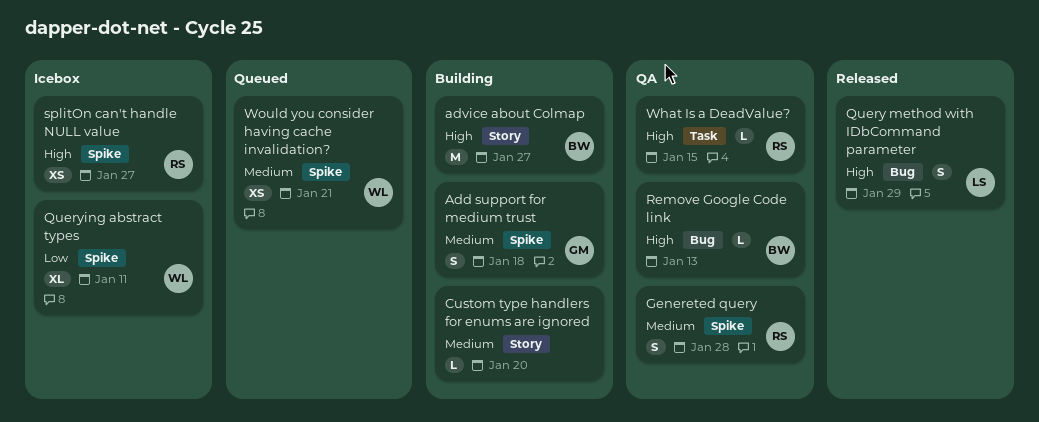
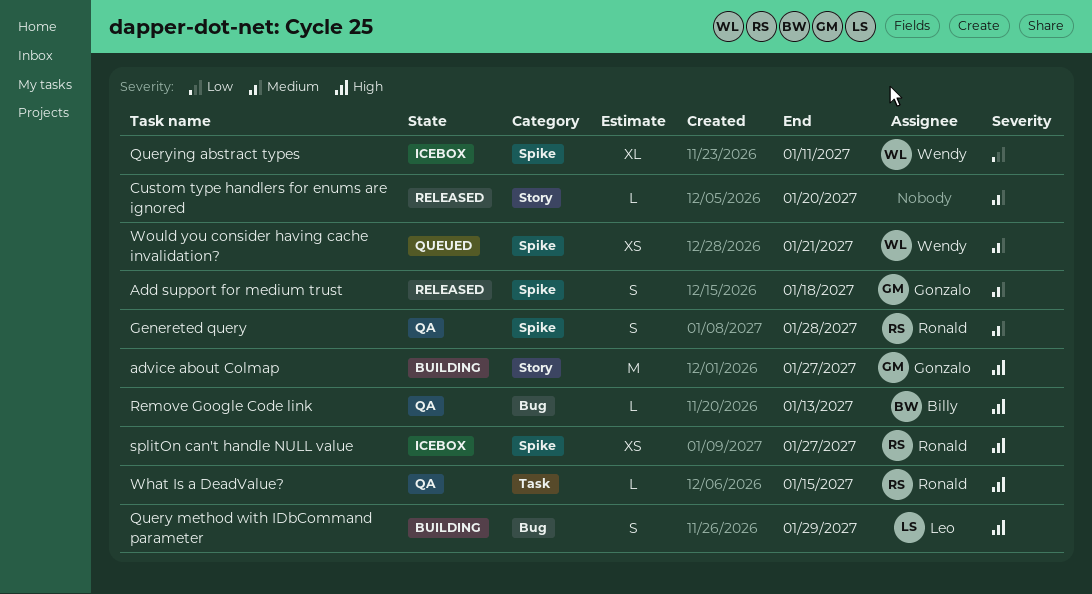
Add support for medium trust, status: Building -> Released
advice about Colmap, owner: Billy -> Gonzalo
Custom type handlers for enums are ignored, status: Building -> Released
Query method with IDbCommand parameter, status: Released -> Building

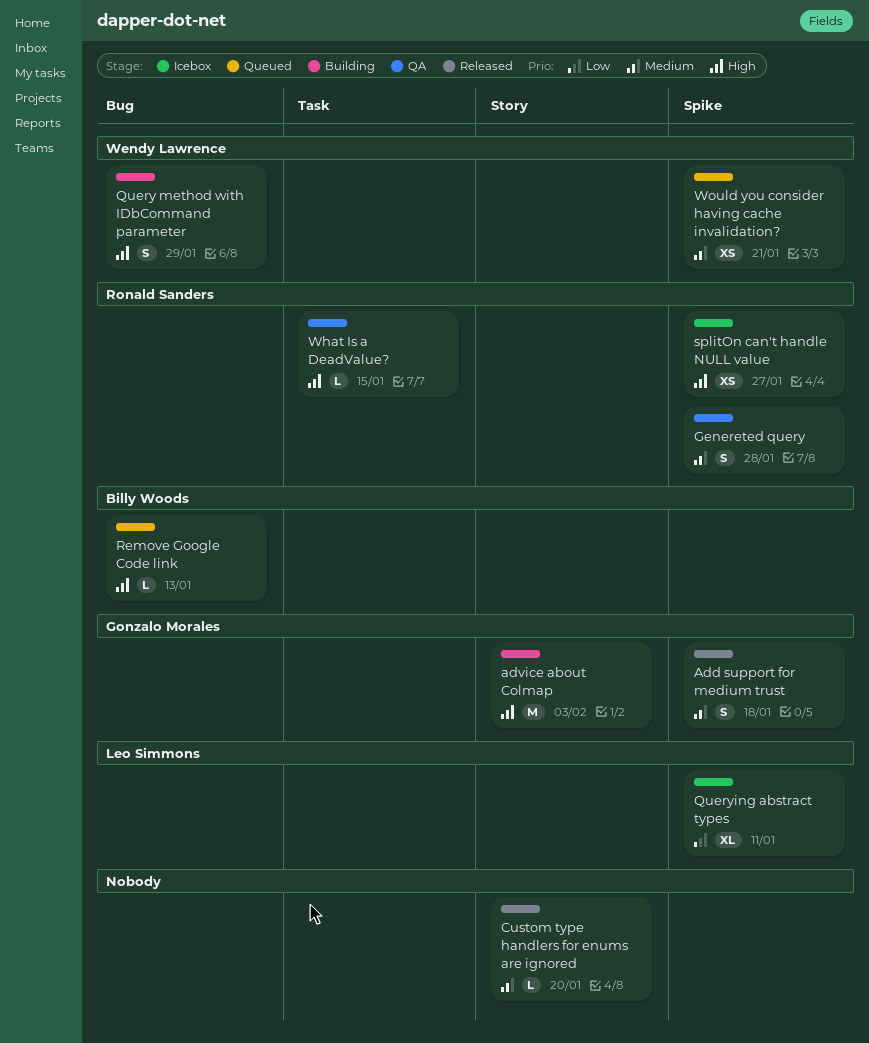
advice about Colmap, due: Jan 27 -> Feb 3
Query method with IDbCommand parameter, owner: Leo Simmons -> Wendy Lawrence
Querying abstract types, owner: Wendy Lawrence -> Leo Simmons
Remove Google Code link, status: QA -> Queued

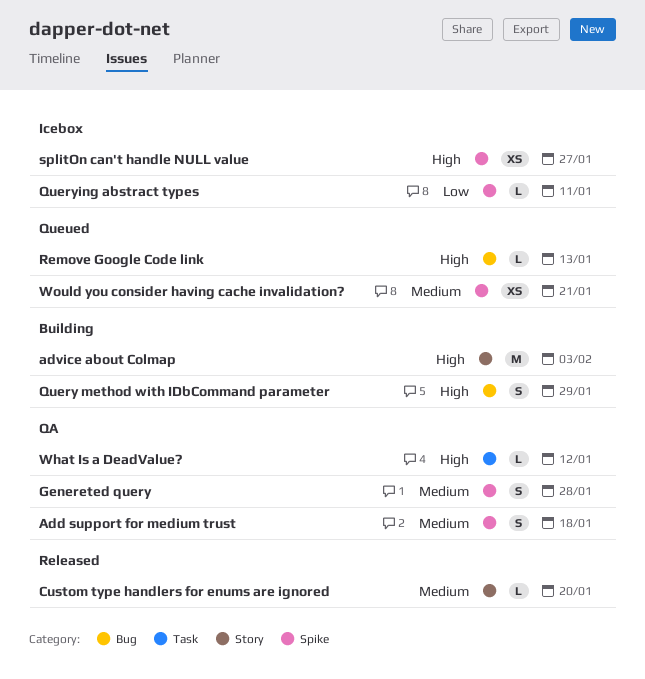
Add support for medium trust, status: Released -> QA
Querying abstract types, estimate: XL -> L
What Is a DeadValue?, due: Jan 15 -> Jan 12

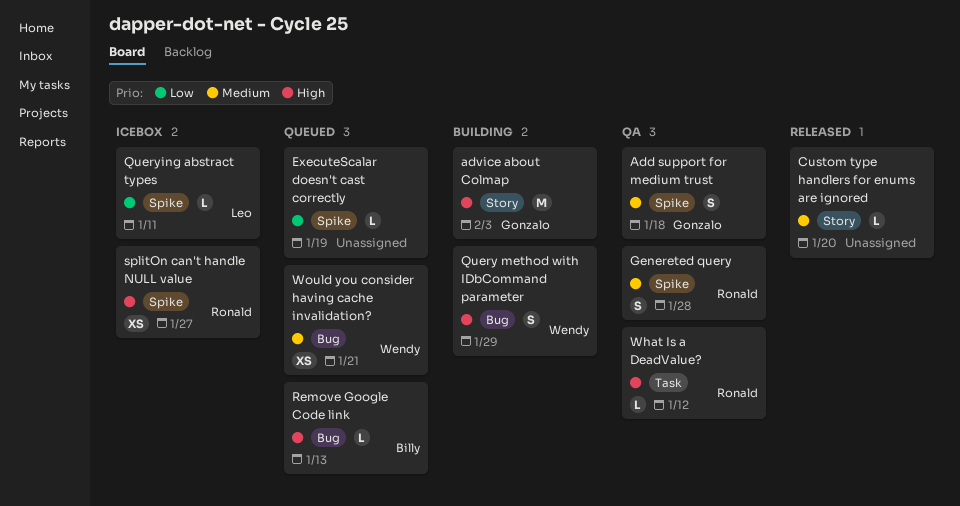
ExecuteScalar doesn't cast correctly: none -> present
Would you consider having cache invalidation?, label: Spike -> Bug

